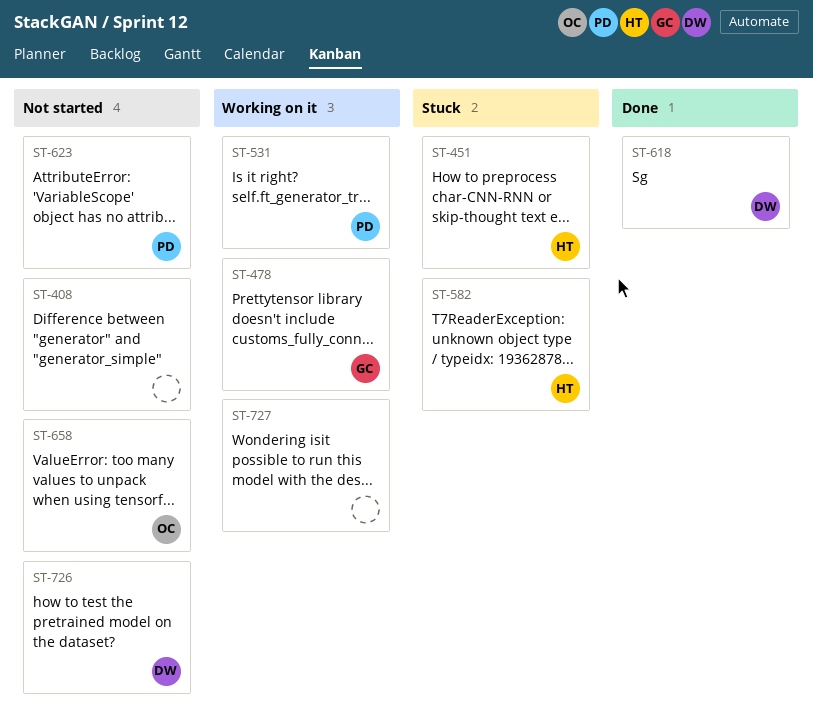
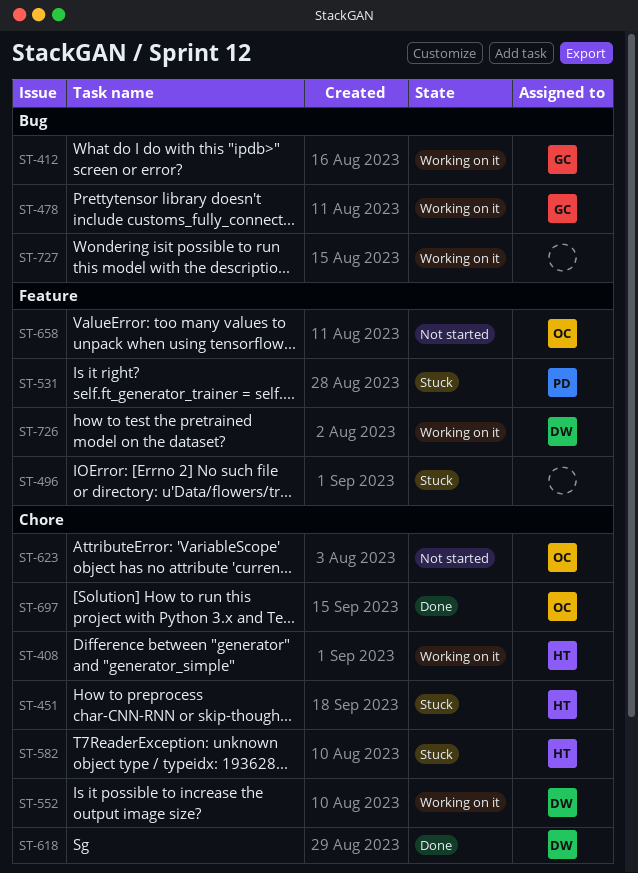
ST-408, status: Not started -> Working on it
ST-408, owner: none -> HT
ST-412: none -> present
ST-496: none -> present
ST-531, status: Working on it -> Stuck
ST-552: none -> present
ST-623, owner: PD -> OC
ST-697: none -> present
ST-726, status: Not started -> Working on it

